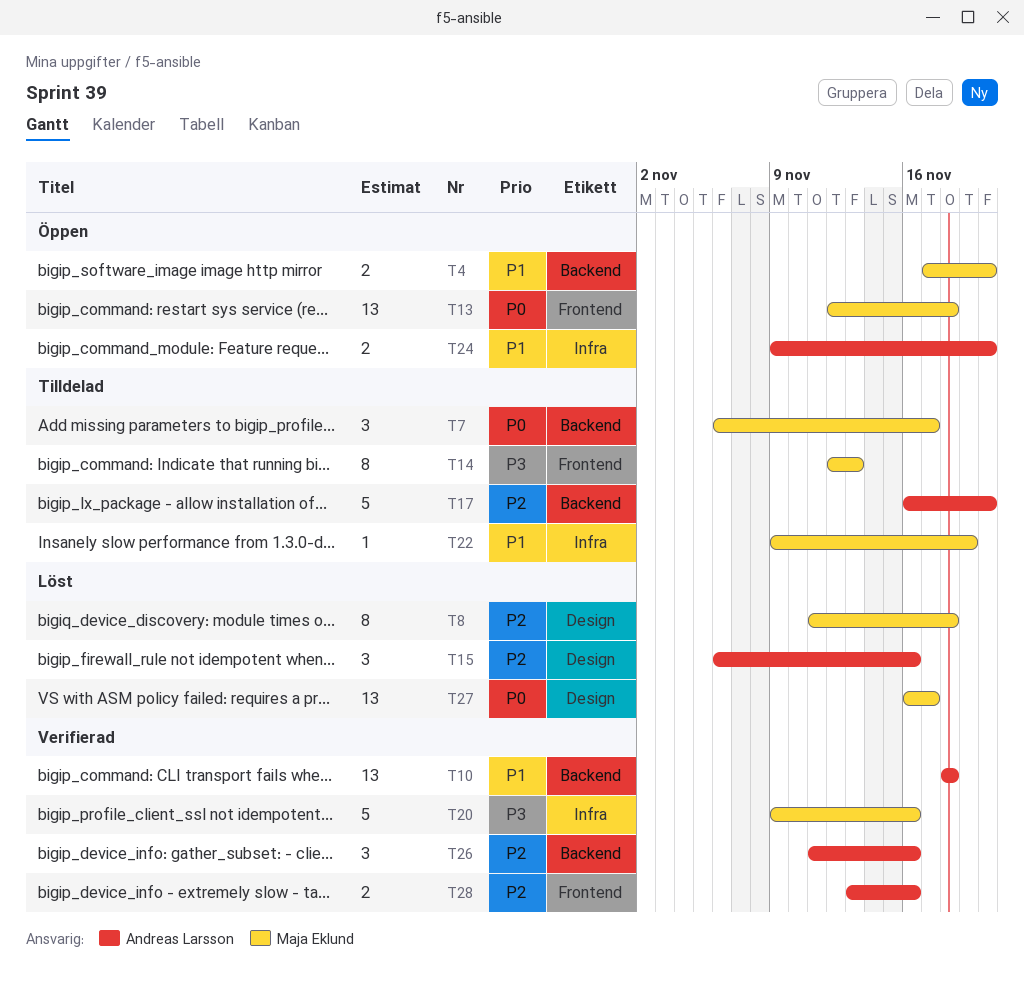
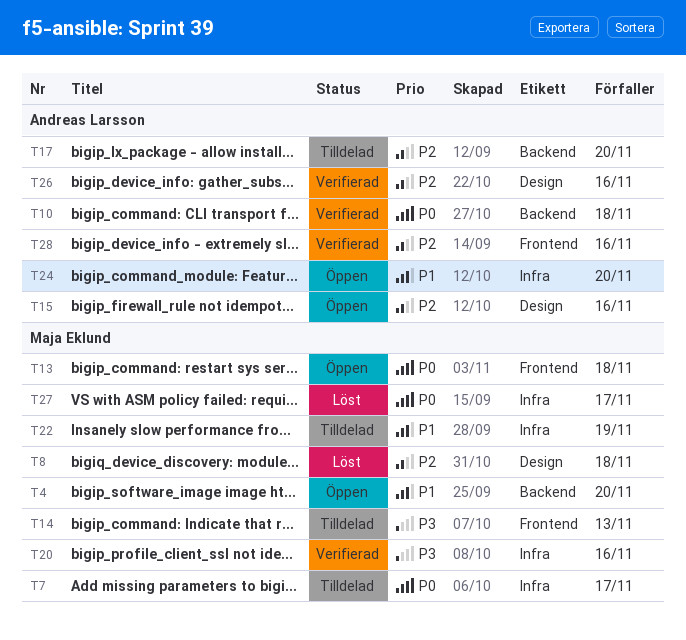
T7, label: Backend -> Infra
T10, priority: P1 -> P0
T15, status: Löst -> Öppen
T26, label: Backend -> Design
T27, label: Design -> Infra

